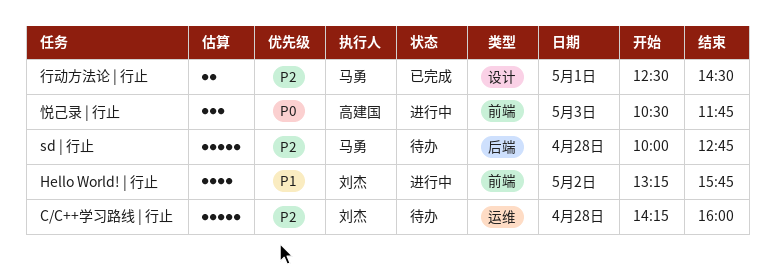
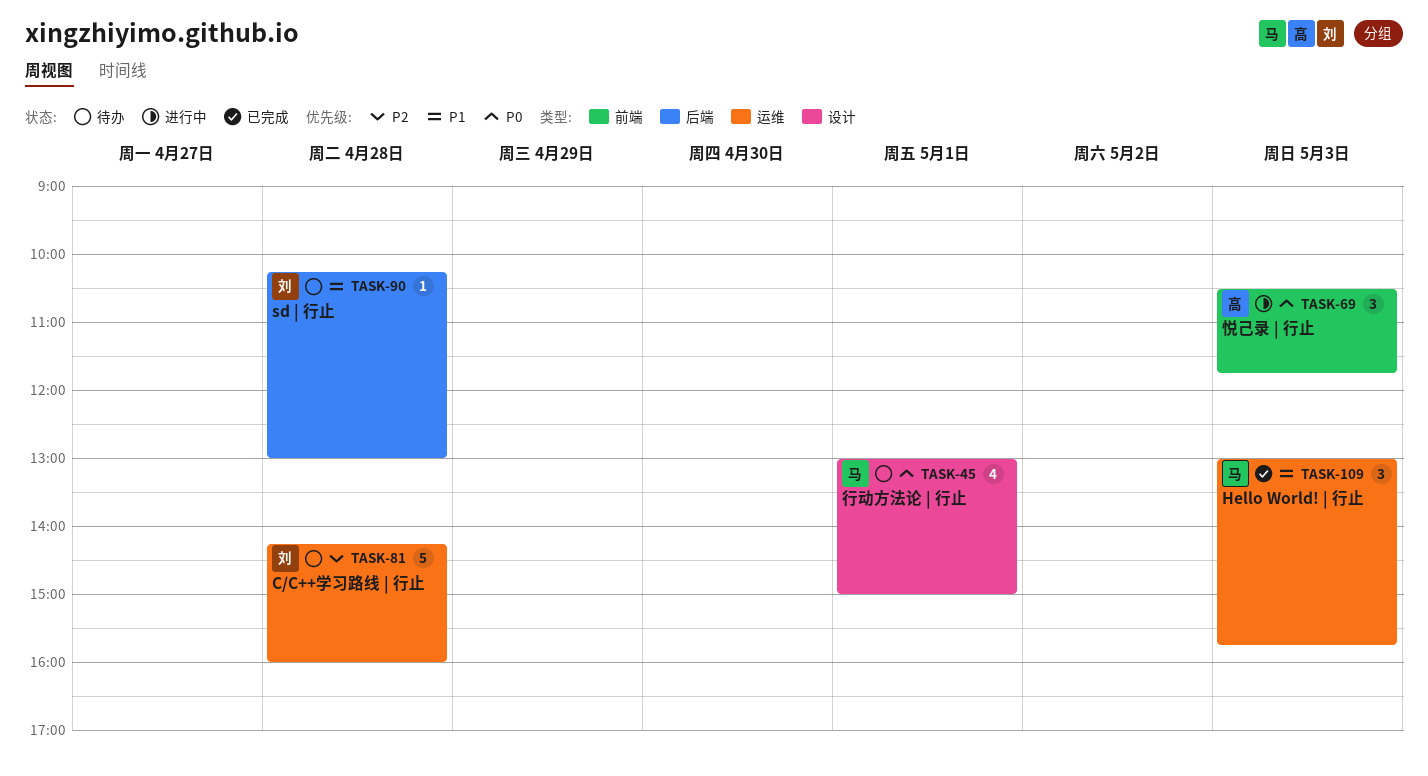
Hello World! | 行止, status: 进行中 -> 已完成
Hello World! | 行止, owner: 刘杰 -> 马勇
Hello World! | 行止, label: 前端 -> 运维
Hello World! | 行止, estimate: 4 -> 3
Hello World! | 行止, day: May 2 -> May 3
Hello World! | 行止, begins: 13:15 -> 13:00
sd | 行止, owner: 马勇 -> 刘杰
sd | 行止, priority: P2 -> P1
sd | 行止, estimate: 5 -> 1
sd | 行止, begins: 10:00 -> 10:15
sd | 行止, ends: 12:45 -> 13:00
行动方法论 | 行止, status: 已完成 -> 待办
行动方法论 | 行止, priority: P2 -> P0
行动方法论 | 行止, estimate: 2 -> 4
行动方法论 | 行止, begins: 12:30 -> 13:00
行动方法论 | 行止, ends: 14:30 -> 15:00

